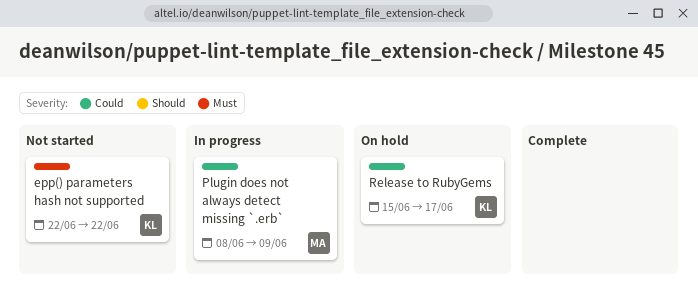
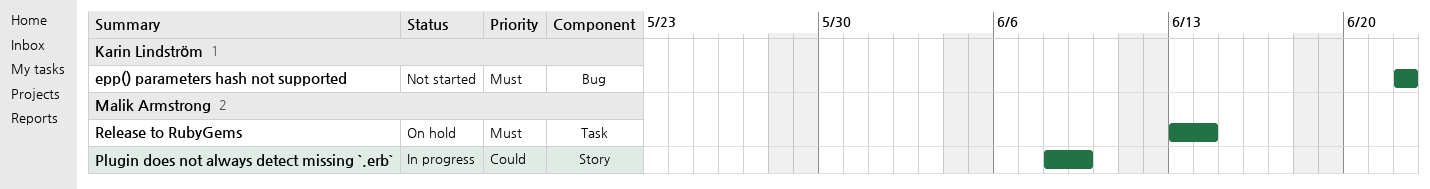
Release to RubyGems, owner: Karin Lindström -> Malik Armstrong
Release to RubyGems, priority: Could -> Must
Release to RubyGems, start: Jun 15 -> Jun 13
Release to RubyGems, due: Jun 17 -> Jun 14

